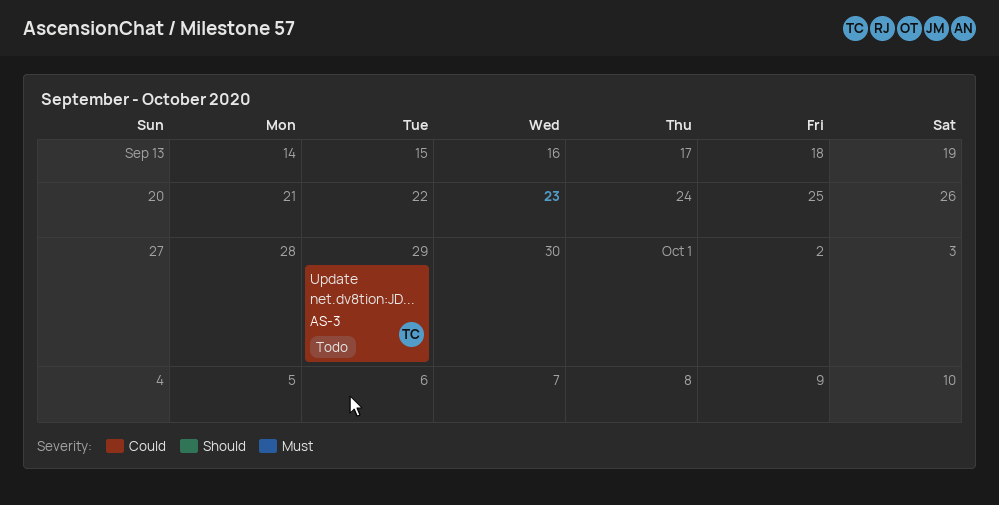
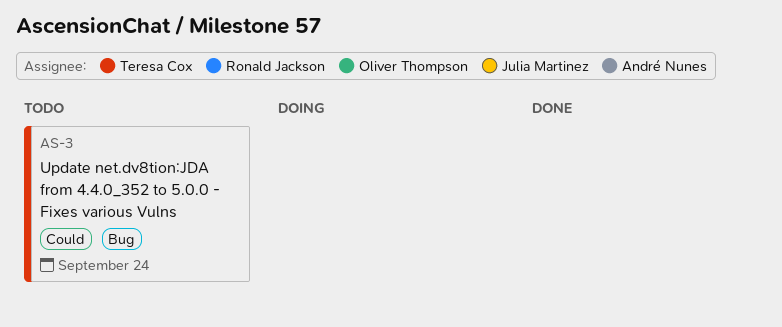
AS-3, due: Sep 29 -> Sep 24

